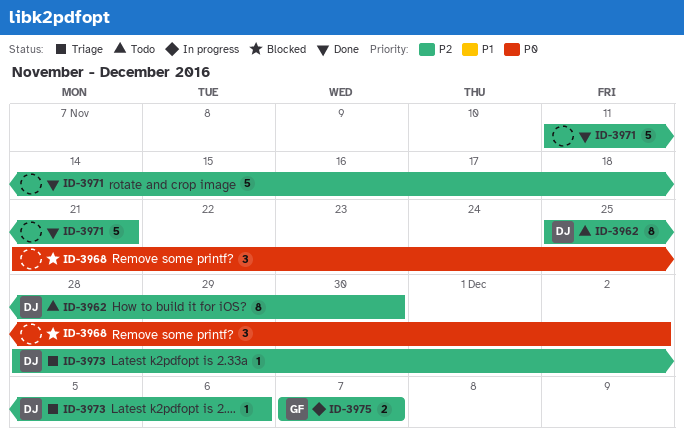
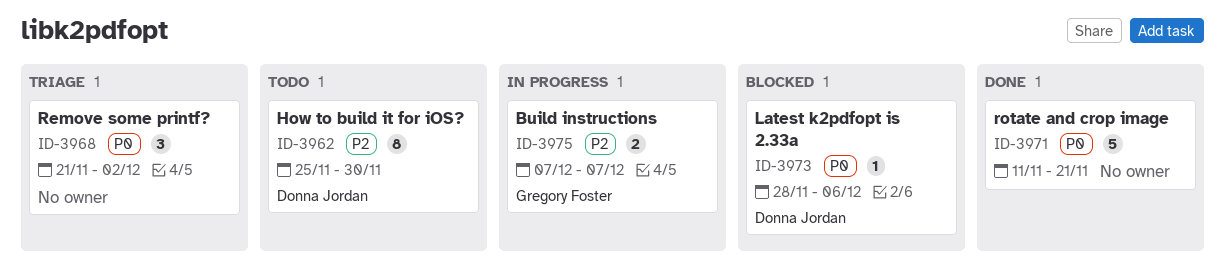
ID-3968, status: Blocked -> Triage
ID-3971, priority: P2 -> P0
ID-3973, status: Triage -> Blocked
ID-3973, priority: P2 -> P0

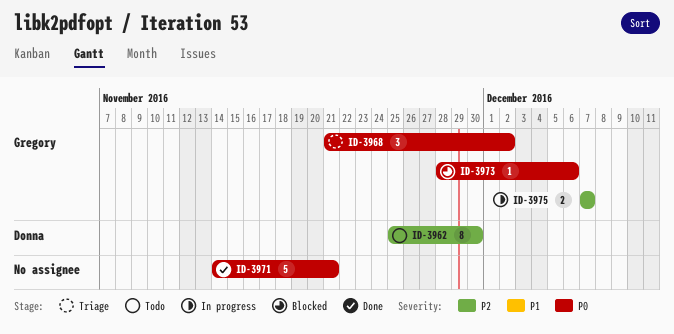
ID-3968, owner: none -> Gregory Foster
ID-3971, start: Nov 11 -> Nov 14
ID-3973, owner: Donna Jordan -> Gregory Foster

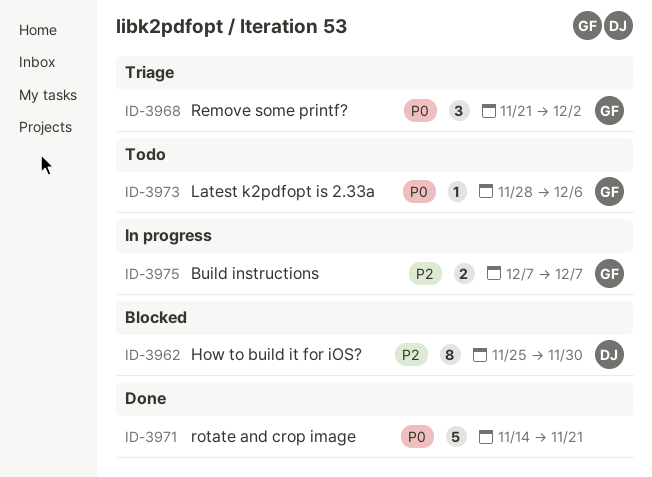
ID-3962, status: Todo -> Blocked
ID-3973, status: Blocked -> Todo

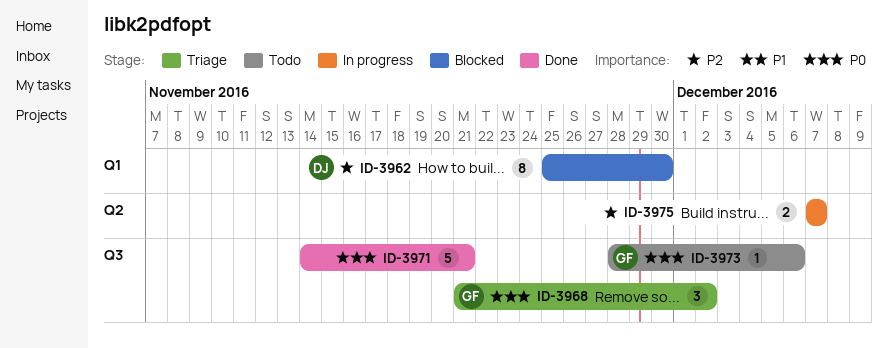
ID-3975, owner: GF -> none

